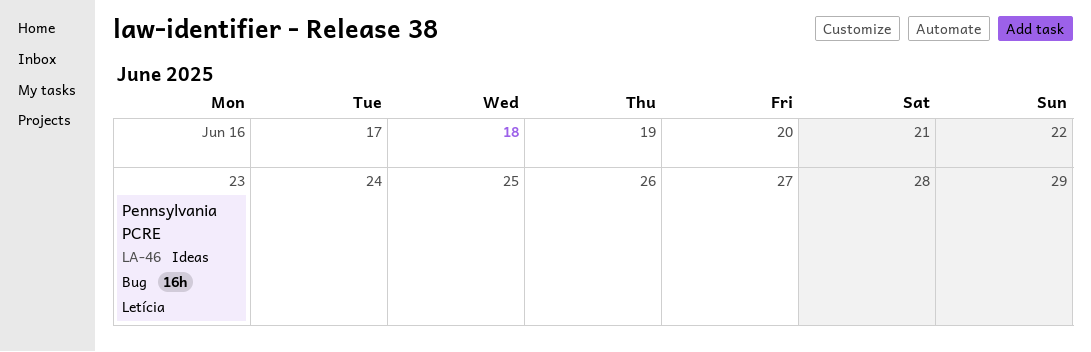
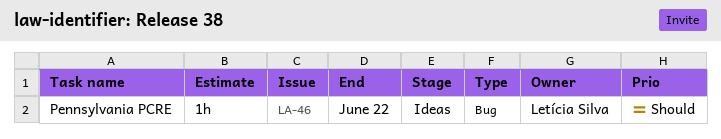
LA-46, estimate: 16h -> 1h
LA-46, due: Jun 23 -> Jun 22

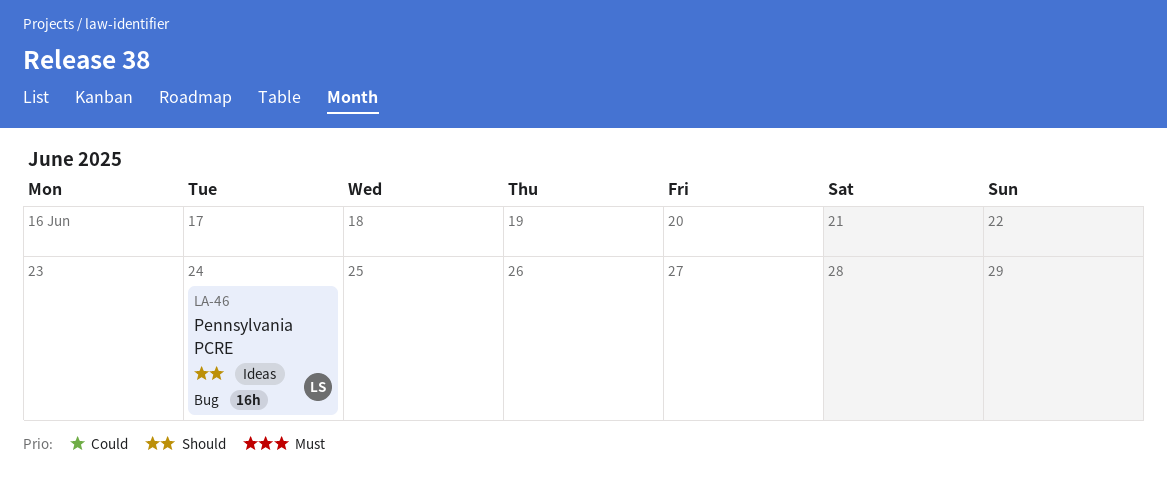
LA-46, estimate: 1h -> 16h
LA-46, due: Jun 22 -> Jun 24

